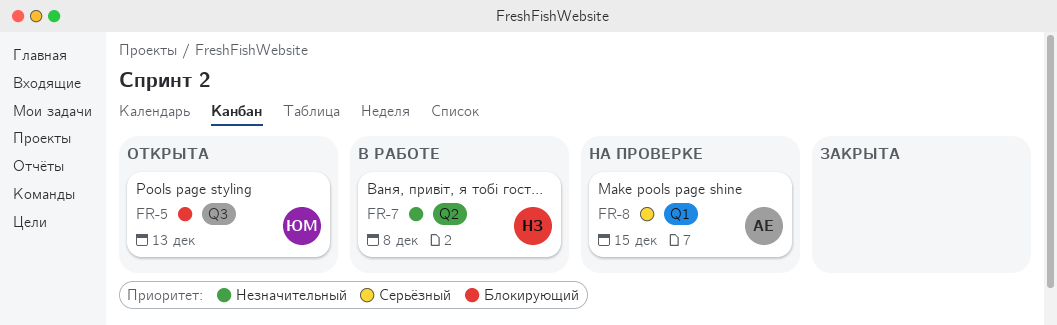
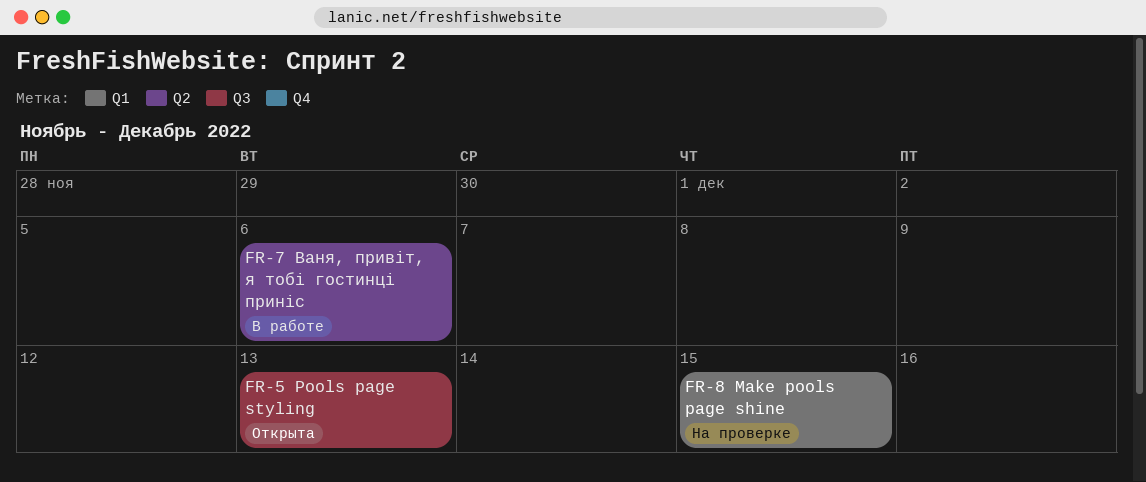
FR-7, due: Dec 8 -> Dec 6

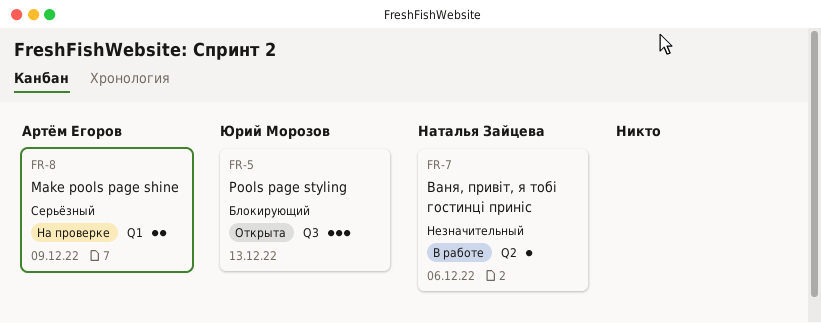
FR-8, due: Dec 15 -> Dec 9

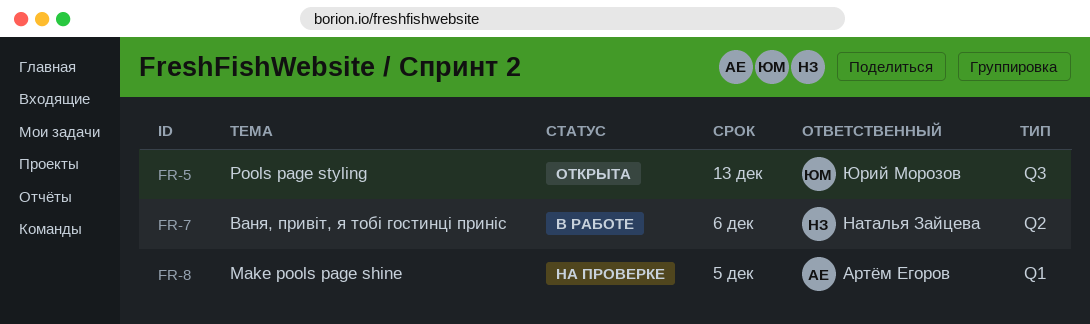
FR-8, due: Dec 9 -> Dec 5

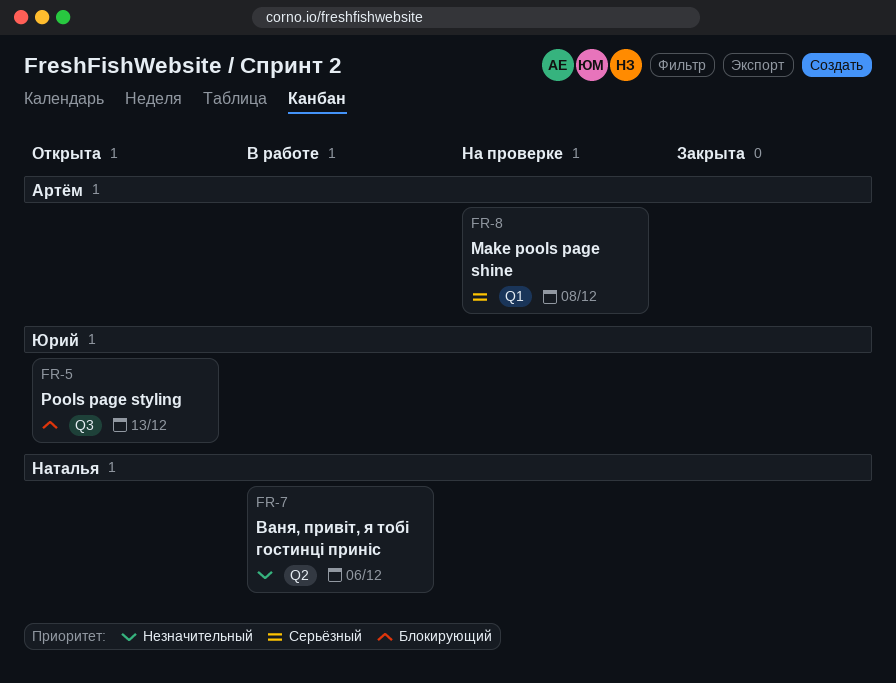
FR-8, due: Dec 5 -> Dec 8

